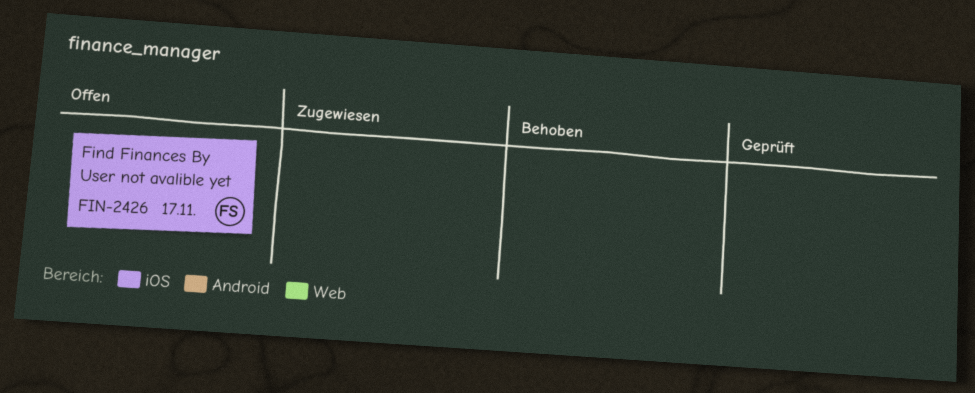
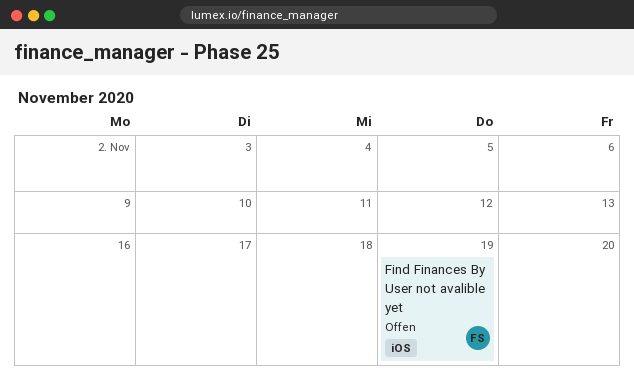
Find Finances By User not avalible yet, due: Nov 17 -> Nov 19

